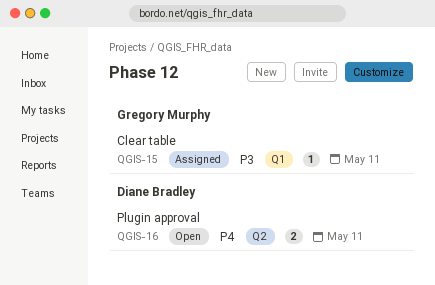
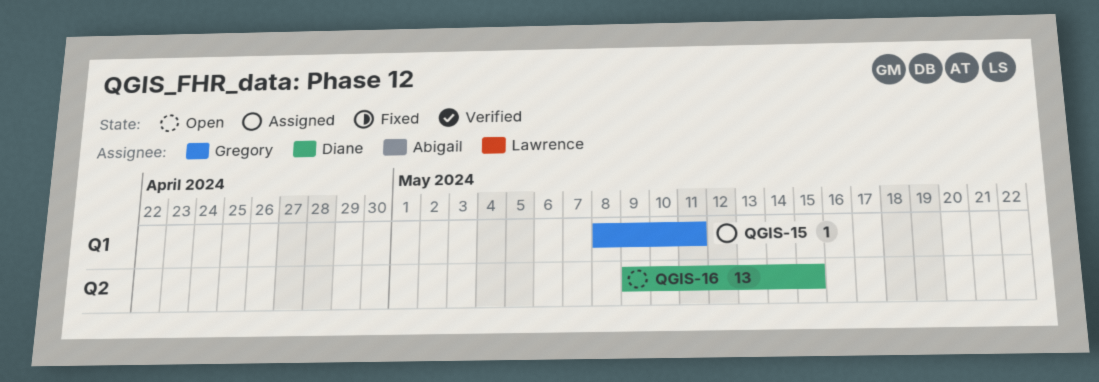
QGIS-16, estimate: 2 -> 13
QGIS-16, due: May 11 -> May 15

